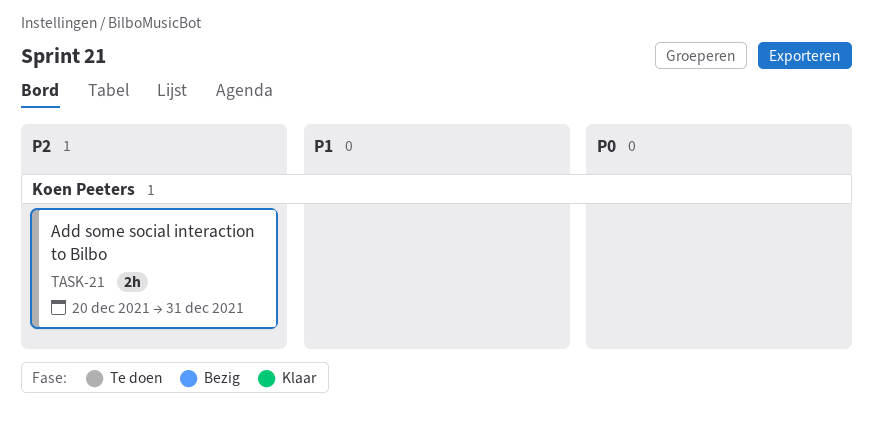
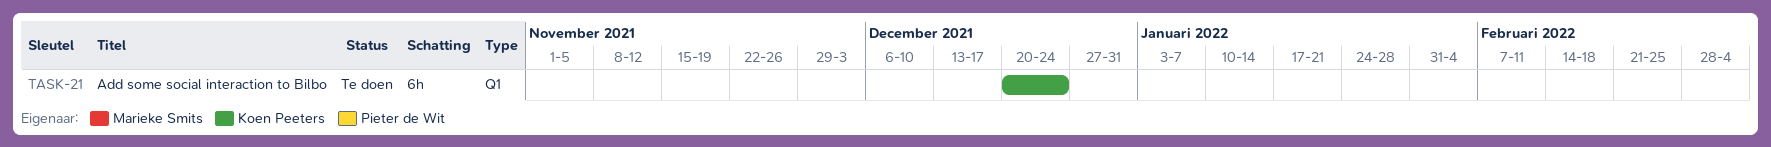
TASK-21, estimate: 2h -> 6h
TASK-21, due: Dec 31 -> Dec 24

